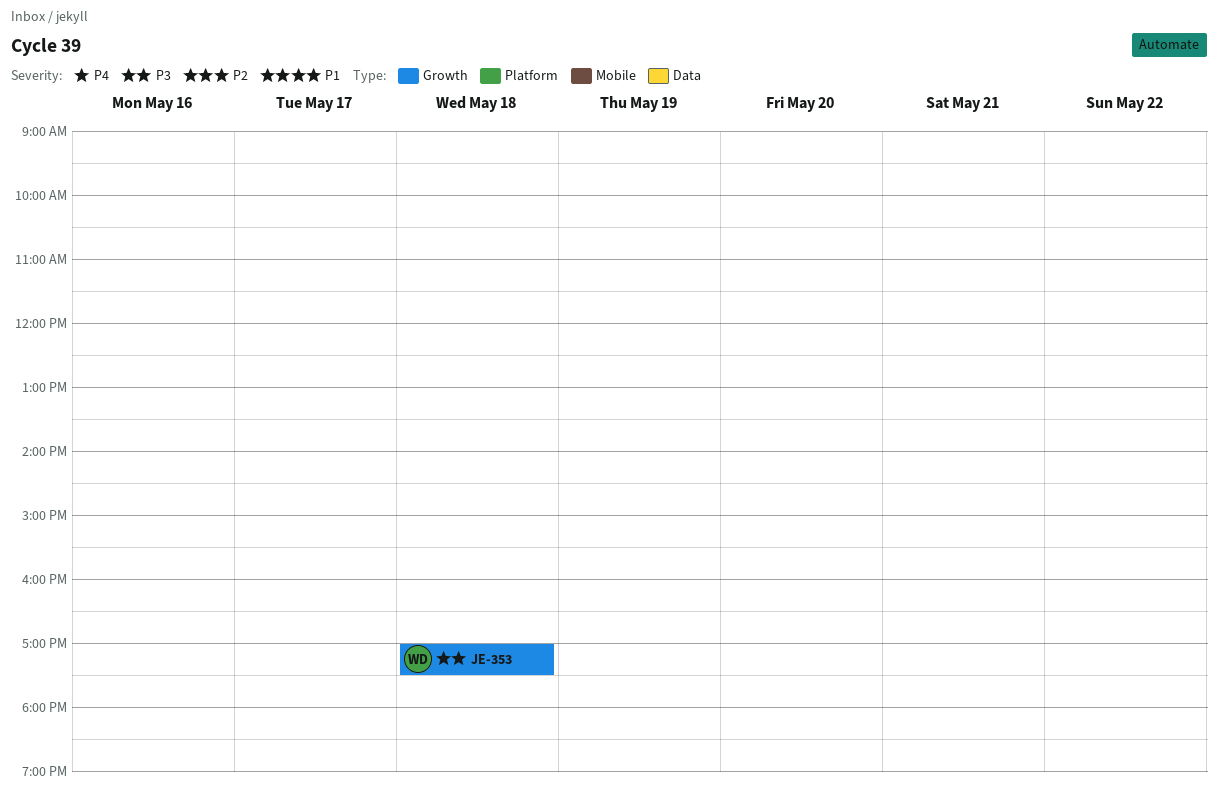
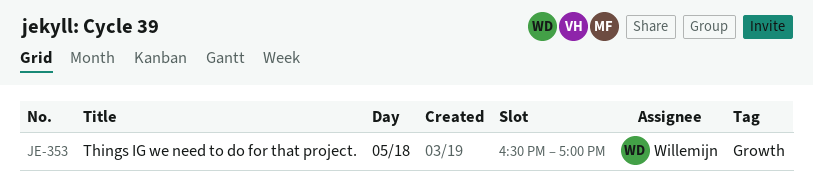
JE-353, begins: 17:00 -> 16:30
JE-353, ends: 17:30 -> 17:00

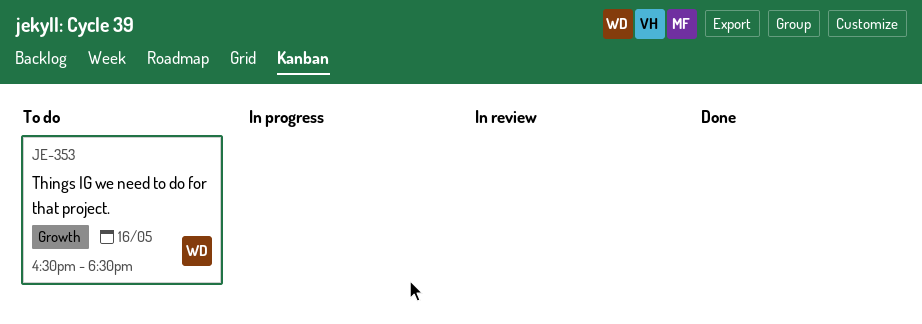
JE-353, day: May 18 -> May 16
JE-353, ends: 17:00 -> 18:30

